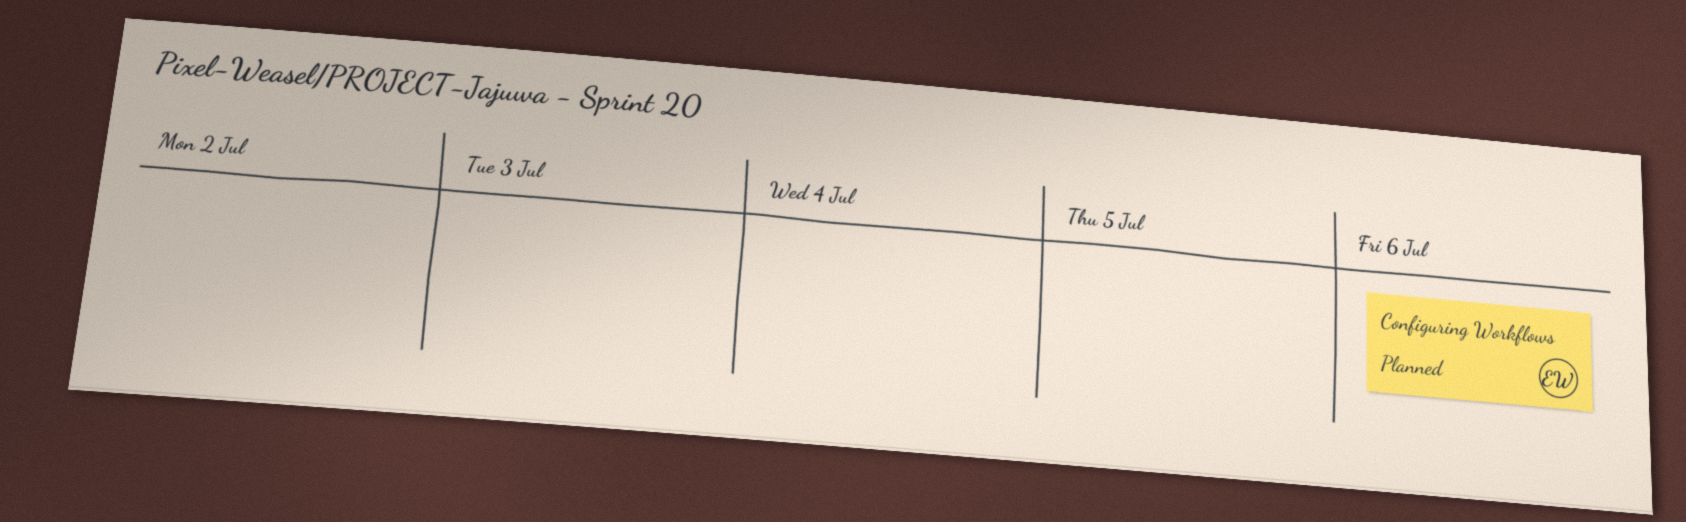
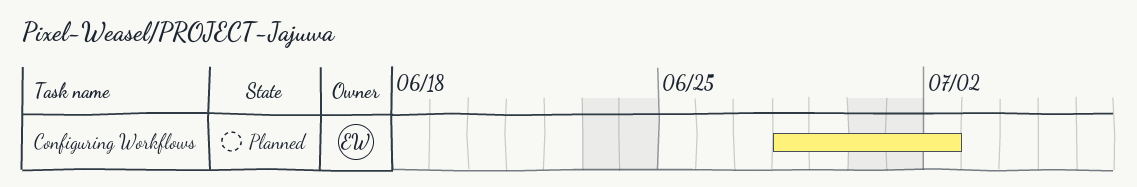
Configuring Workflows, due: Jul 6 -> Jul 2

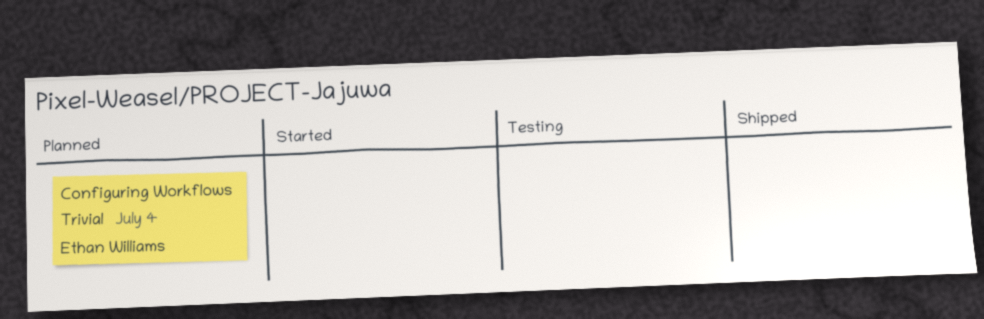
Configuring Workflows, due: Jul 2 -> Jul 4

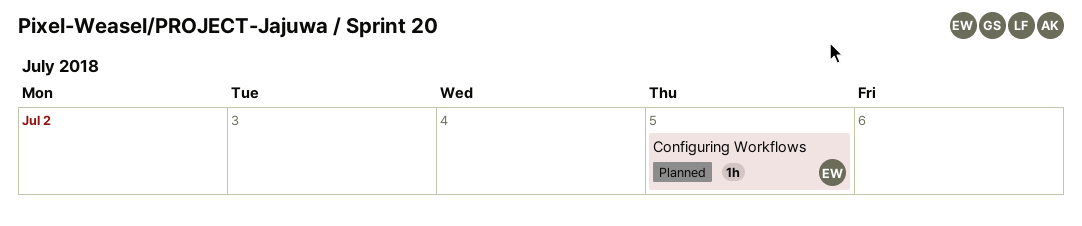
Configuring Workflows, due: Jul 4 -> Jul 5

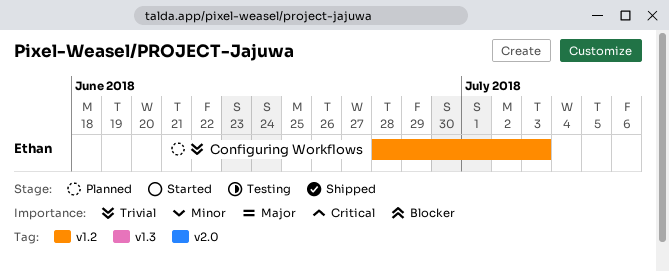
Configuring Workflows, due: Jul 5 -> Jul 3

